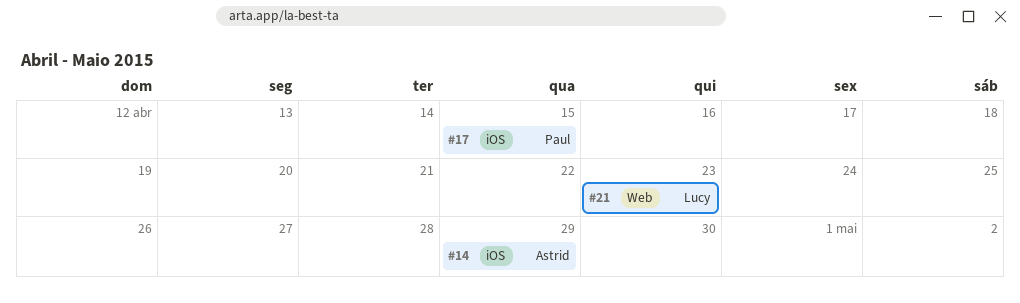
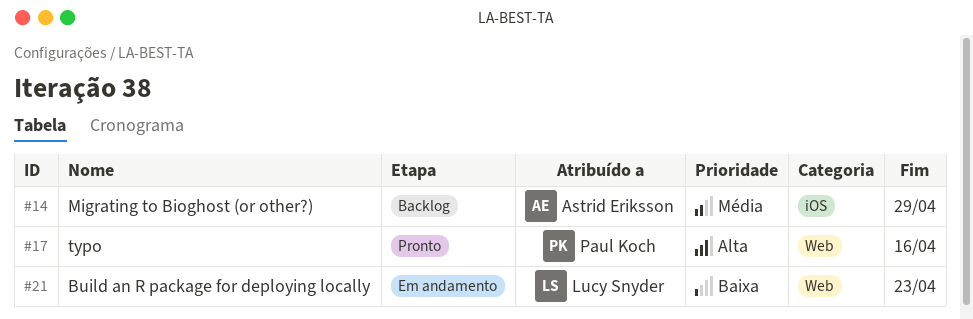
#17, label: iOS -> Web
#17, due: Apr 15 -> Apr 16

